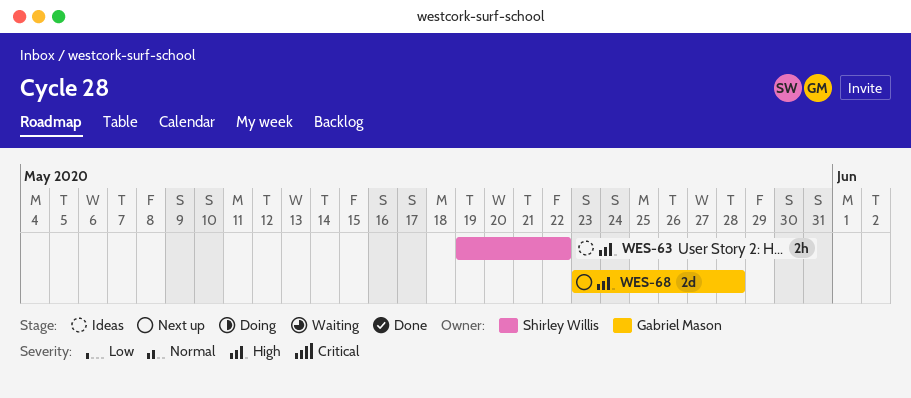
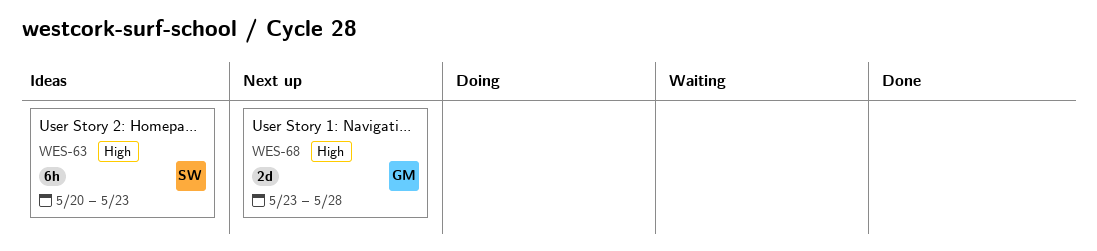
WES-63, estimate: 2h -> 6h
WES-63, start: May 19 -> May 20
WES-63, due: May 22 -> May 23

